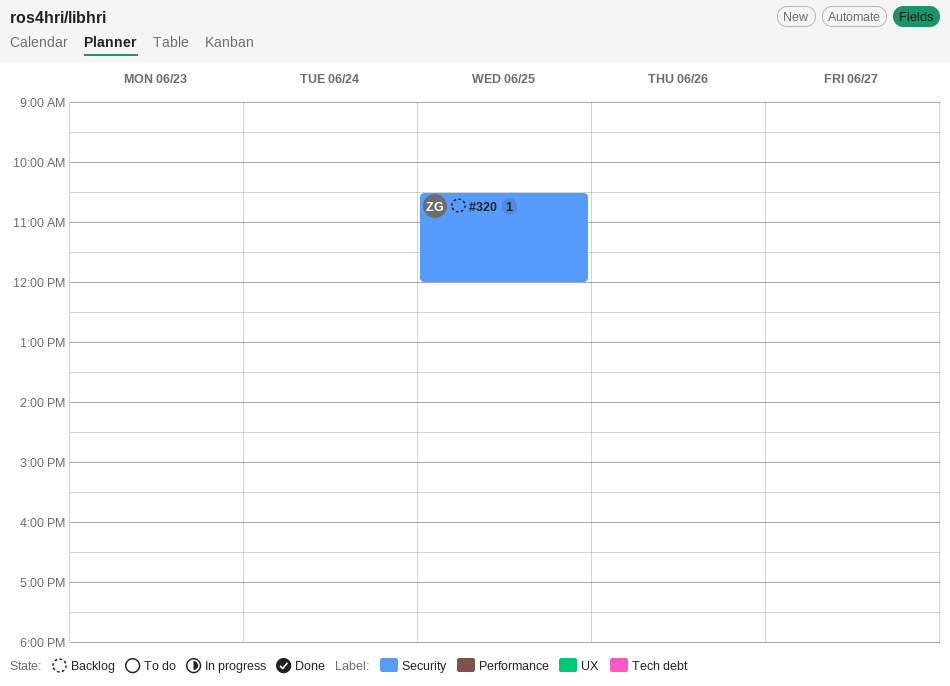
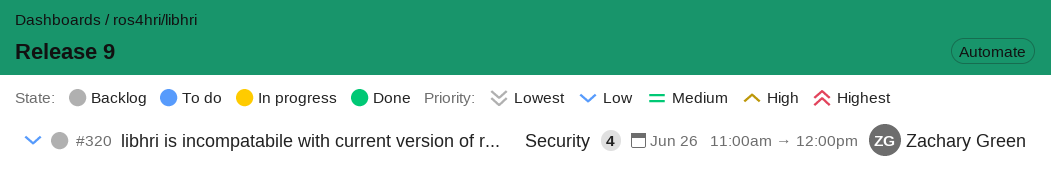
#320, estimate: 1 -> 4
#320, day: Jun 25 -> Jun 26
#320, begins: 10:30 -> 11:00

